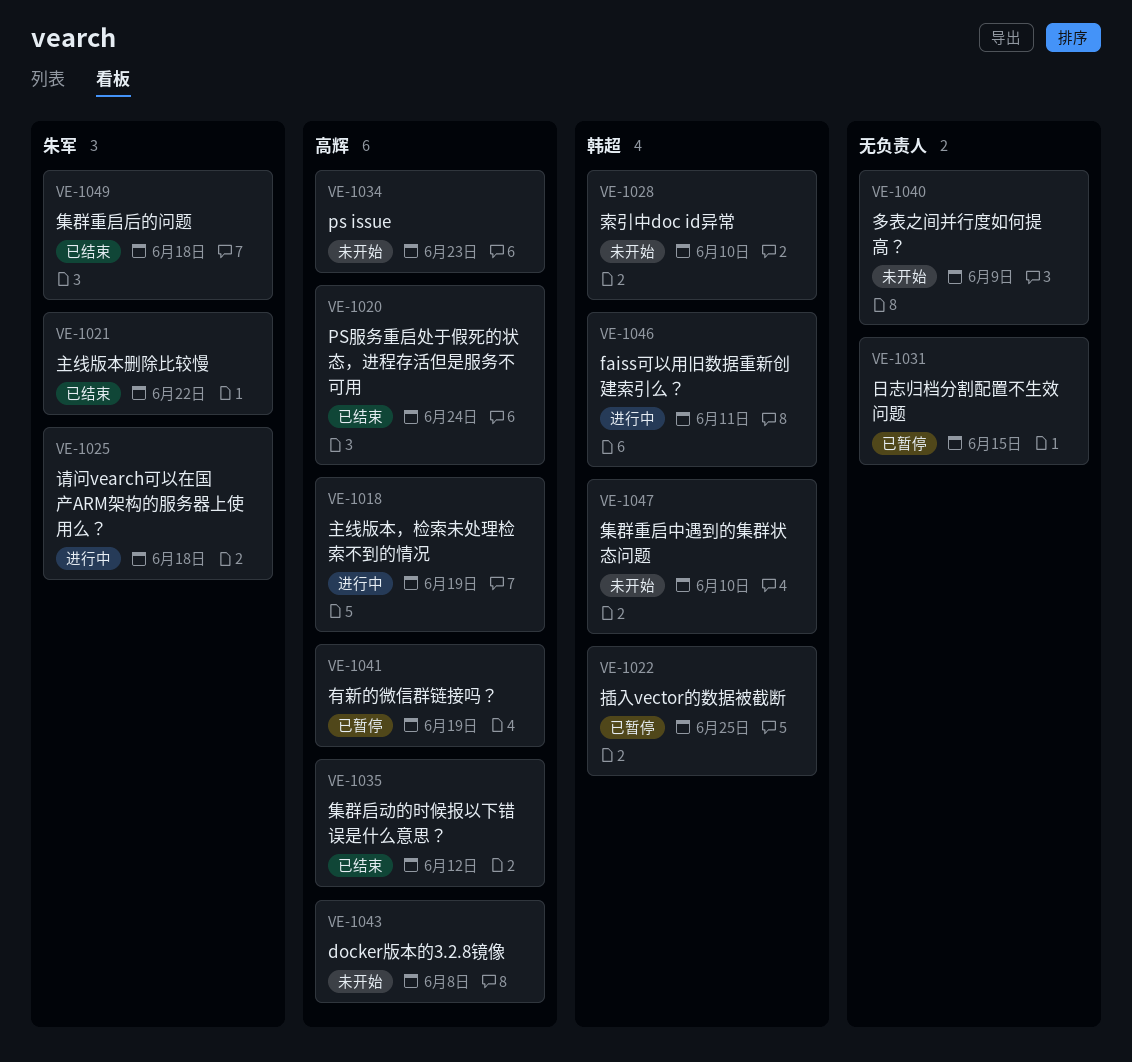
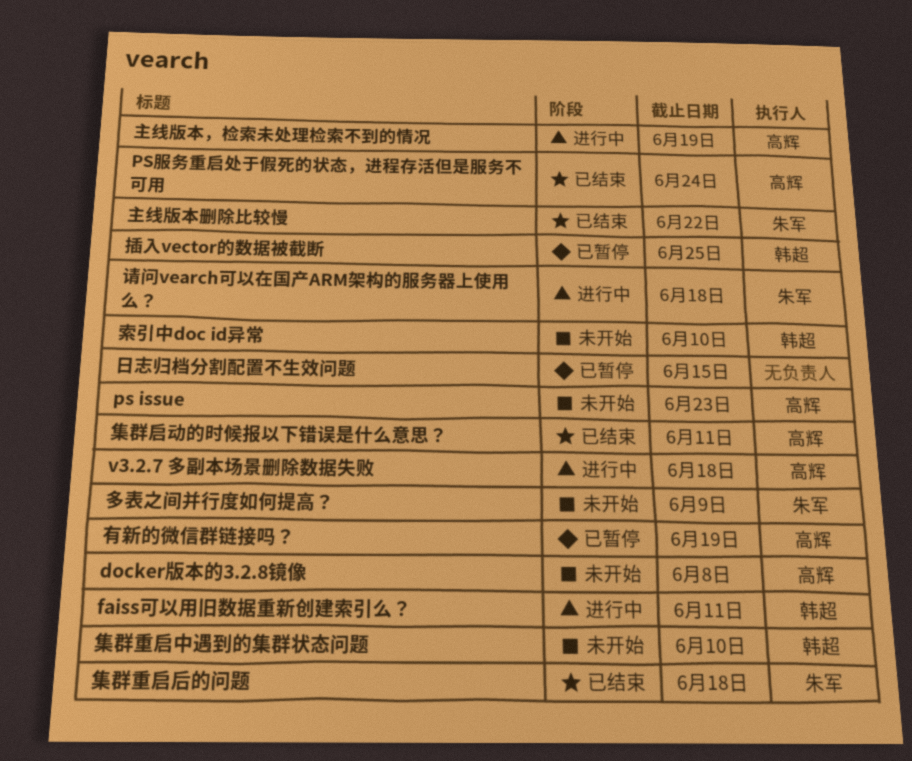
v3.2.7 多副本场景删除数据失败: none -> present
多表之间并行度如何提高？, owner: none -> 朱军
集群启动的时候报以下错误是什么意思？, due: Jun 12 -> Jun 11

